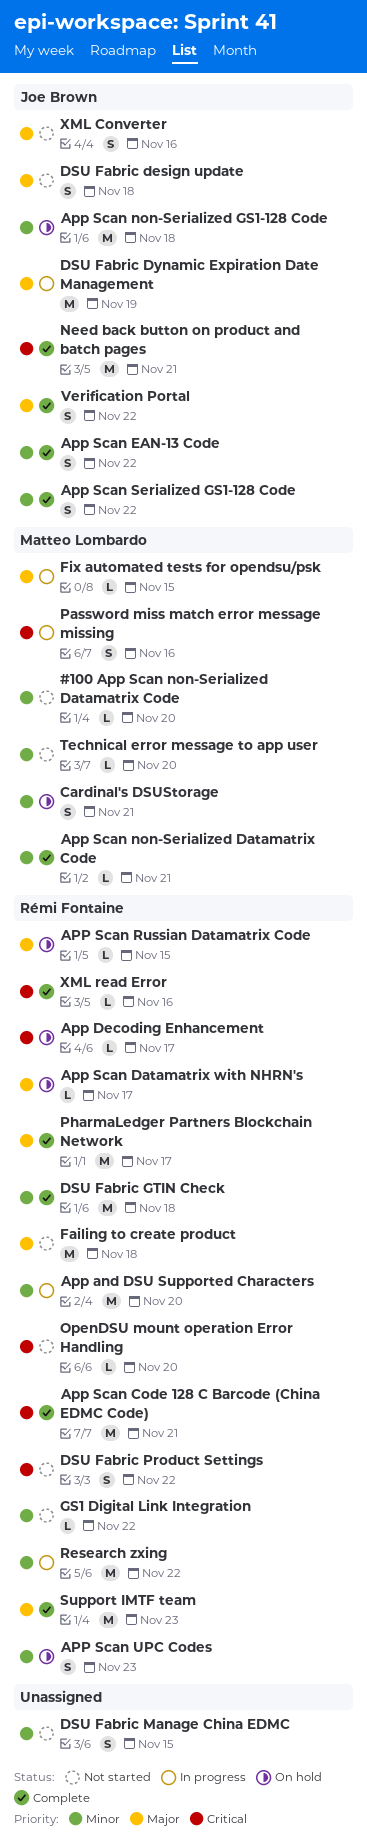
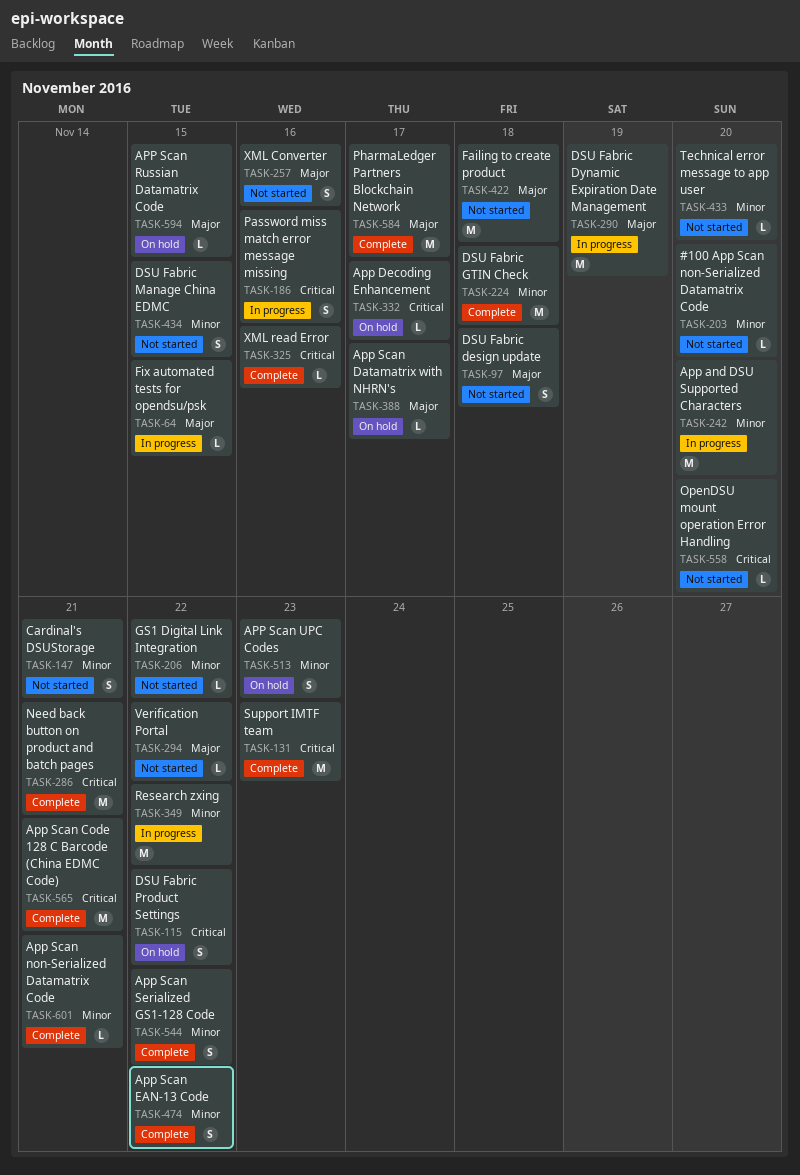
App Scan non-Serialized GS1-128 Code: present -> none
Cardinal's DSUStorage, status: On hold -> Not started
DSU Fabric Product Settings, status: Not started -> On hold
Support IMTF team, priority: Major -> Critical
Verification Portal, status: Complete -> Not started
Verification Portal, estimate: S -> L

